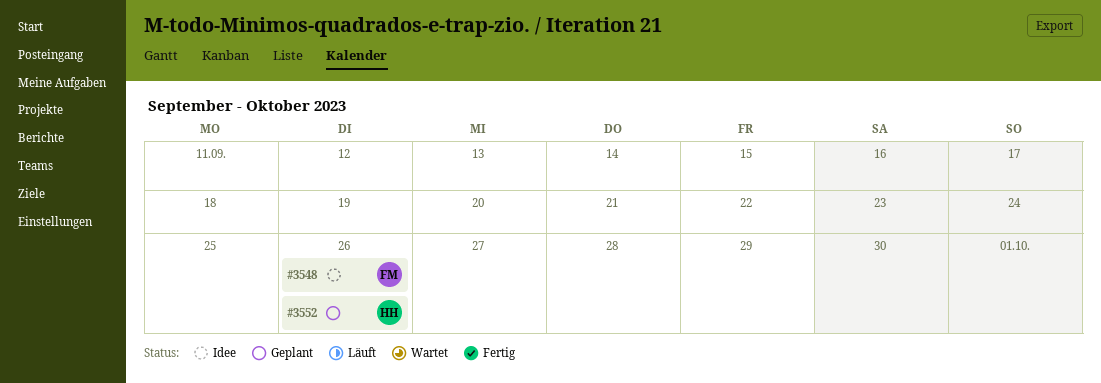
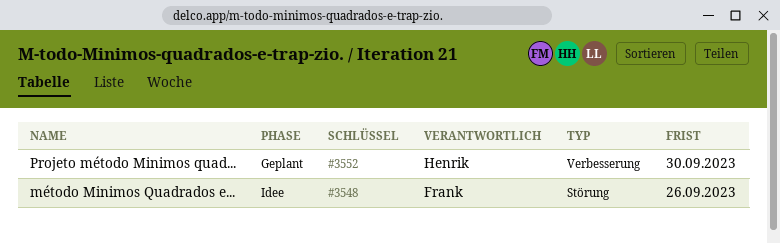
#3552, due: Sep 26 -> Sep 30

